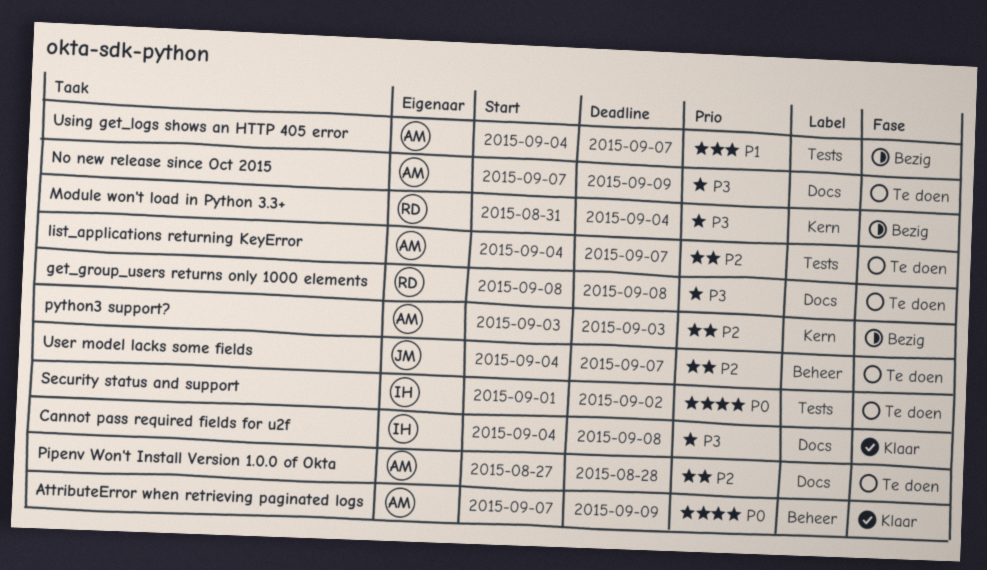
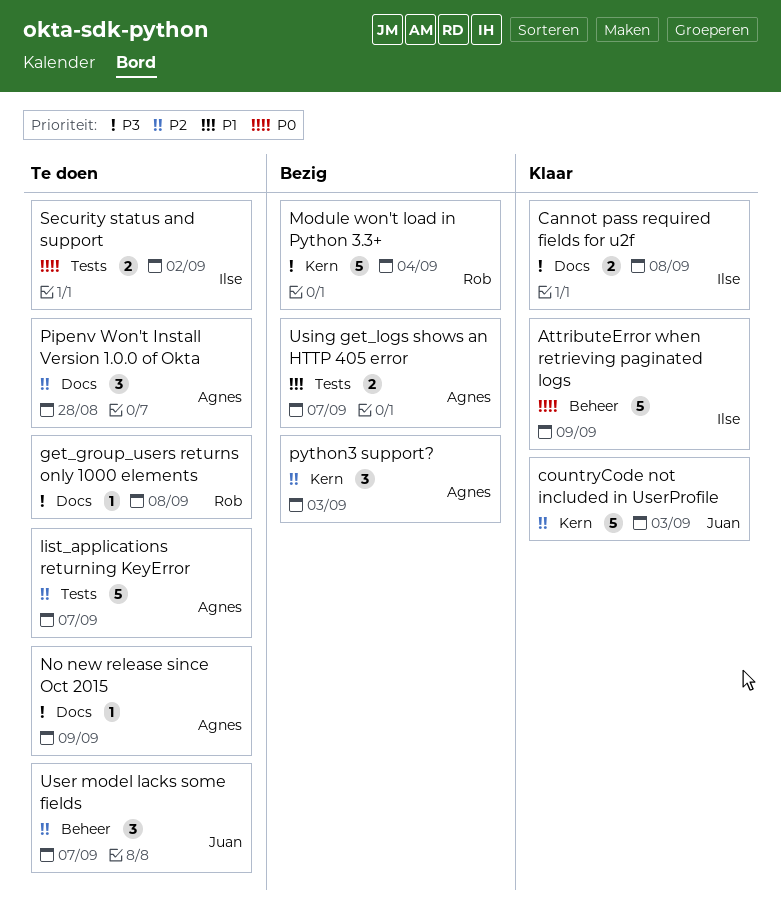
AttributeError when retrieving paginated logs, owner: Agnes -> Ilse
countryCode not included in UserProfile: none -> present

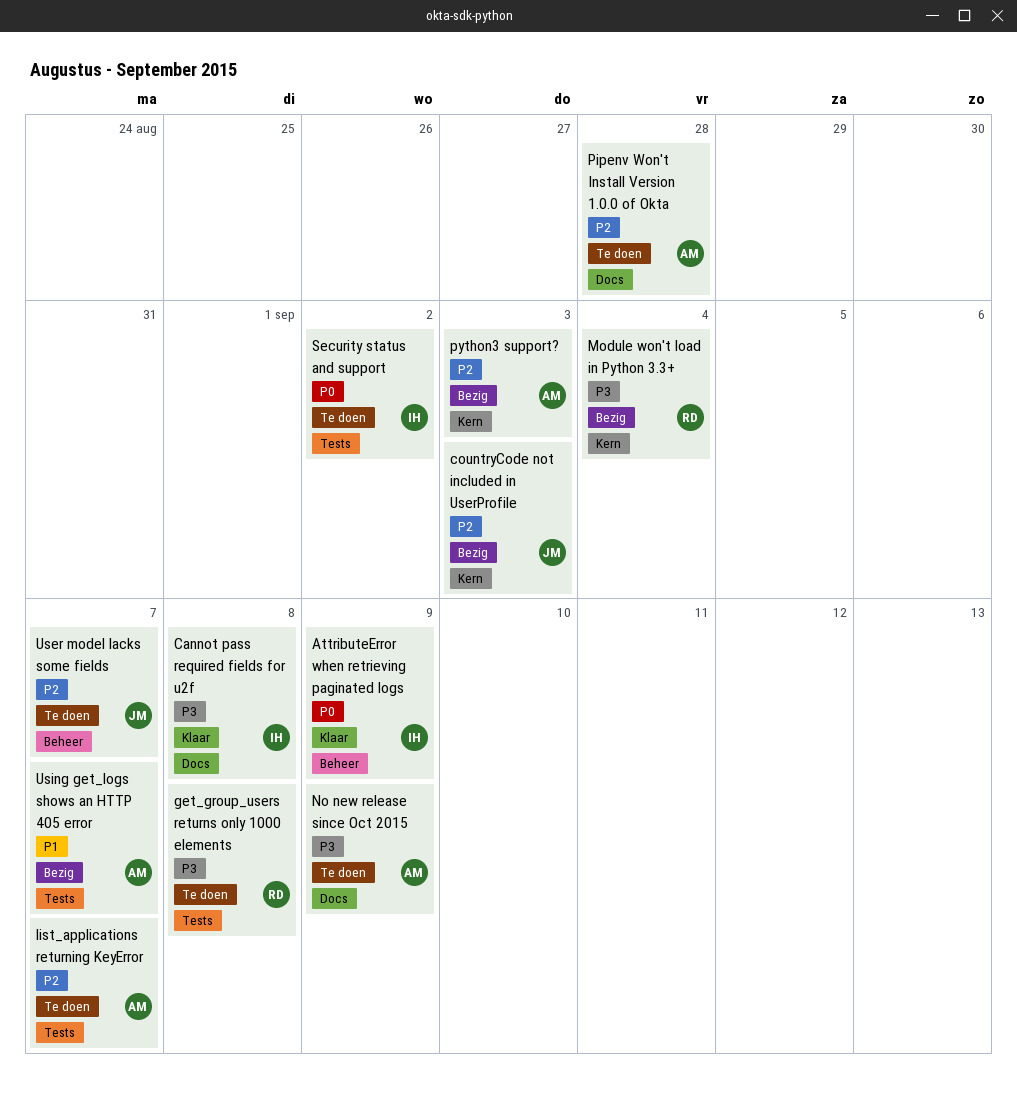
countryCode not included in UserProfile, status: Klaar -> Bezig
get_group_users returns only 1000 elements, label: Docs -> Tests

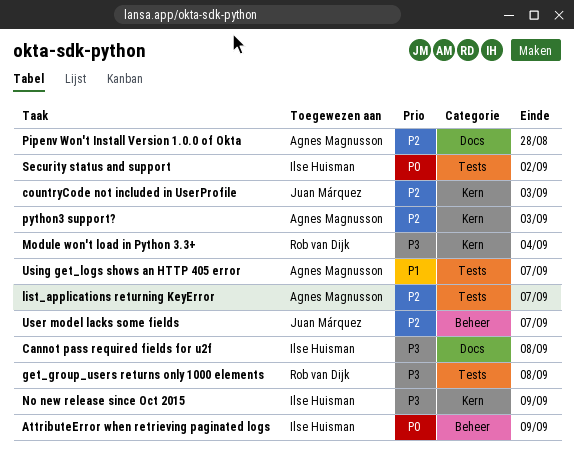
No new release since Oct 2015, owner: Agnes Magnusson -> Ilse Huisman
No new release since Oct 2015, label: Docs -> Kern

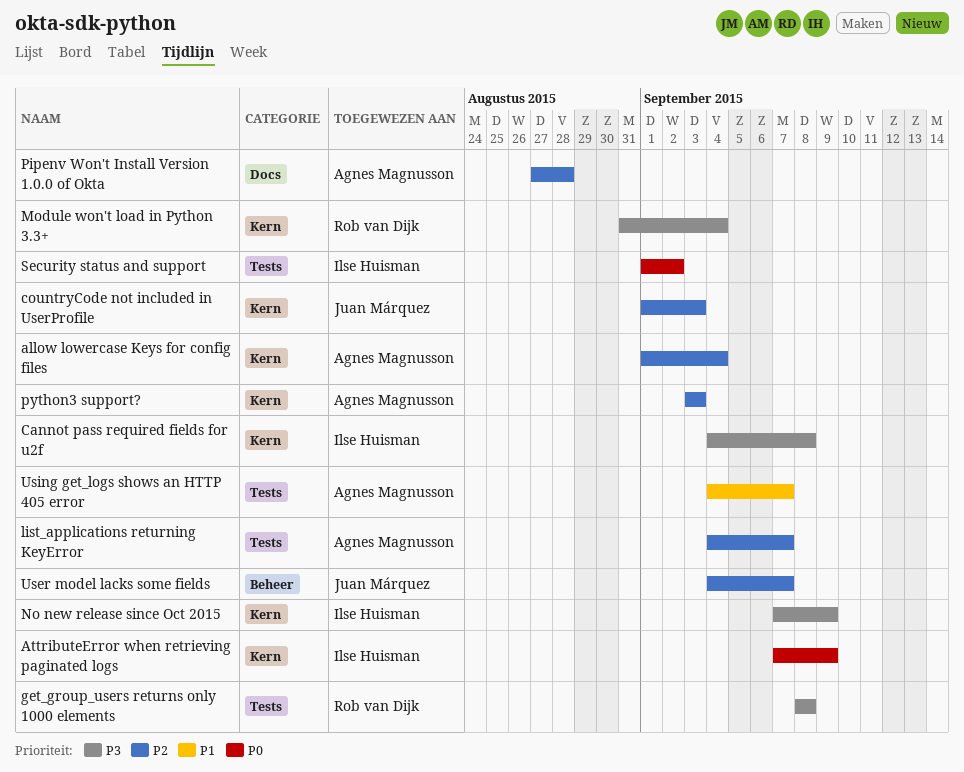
allow lowercase Keys for config files: none -> present
AttributeError when retrieving paginated logs, label: Beheer -> Kern
Cannot pass required fields for u2f, label: Docs -> Kern

